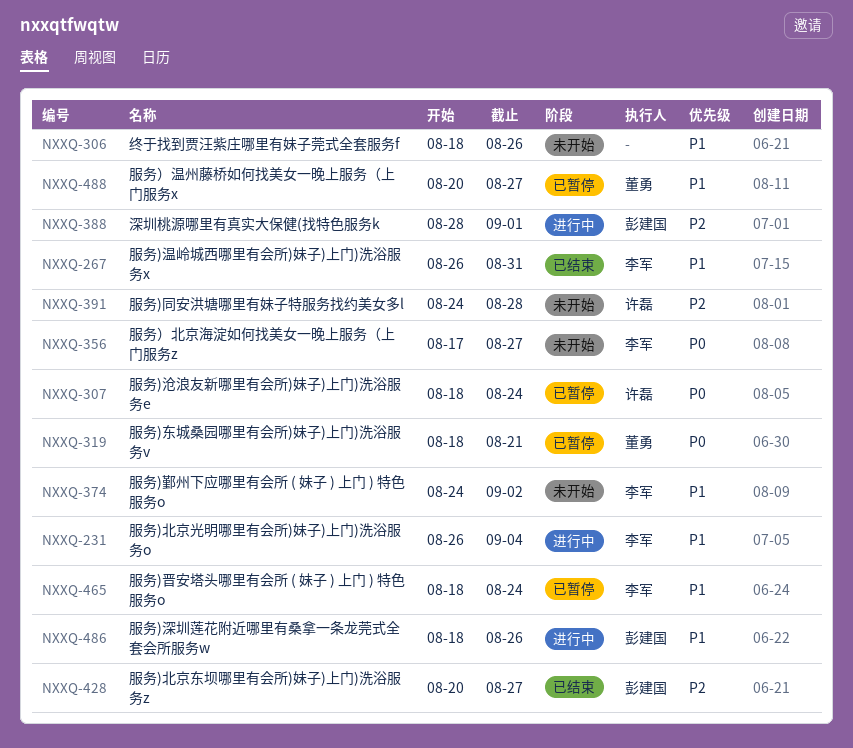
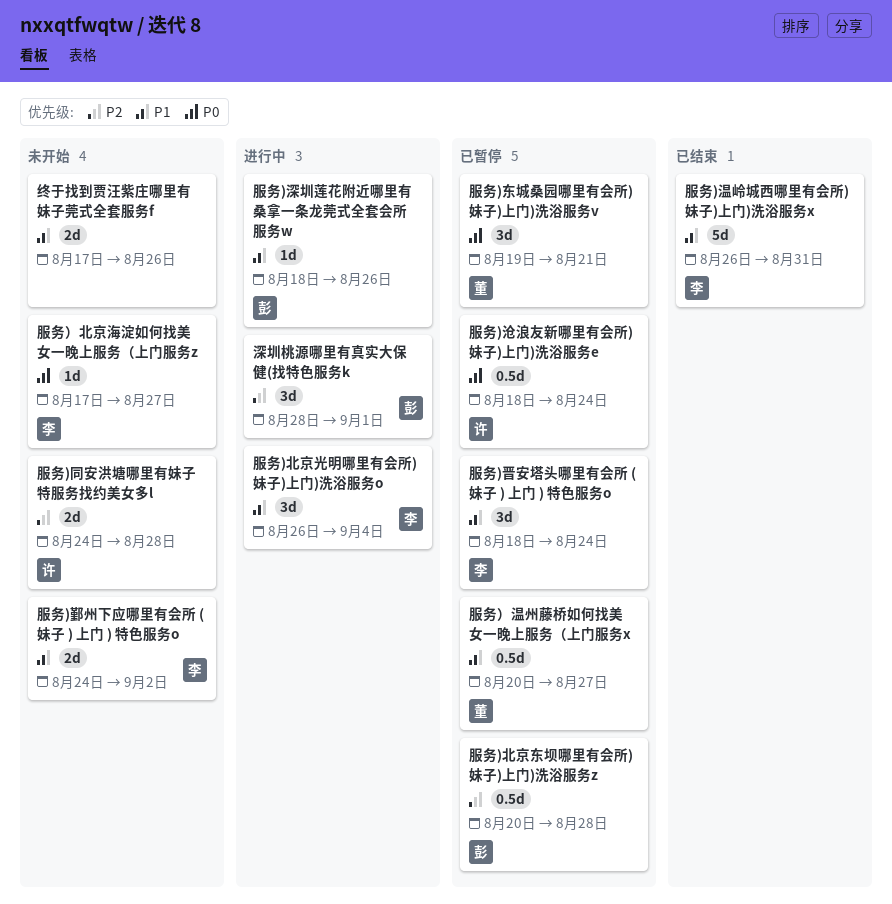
服务)东城桑园哪里有会所)妹子)上门)洗浴服务v, start: Aug 18 -> Aug 19
服务)北京东坝哪里有会所)妹子)上门)洗浴服务z, status: 已结束 -> 已暂停
服务)北京东坝哪里有会所)妹子)上门)洗浴服务z, due: Aug 27 -> Aug 28
终于找到贾汪紫庄哪里有妹子莞式全套服务f, start: Aug 18 -> Aug 17

